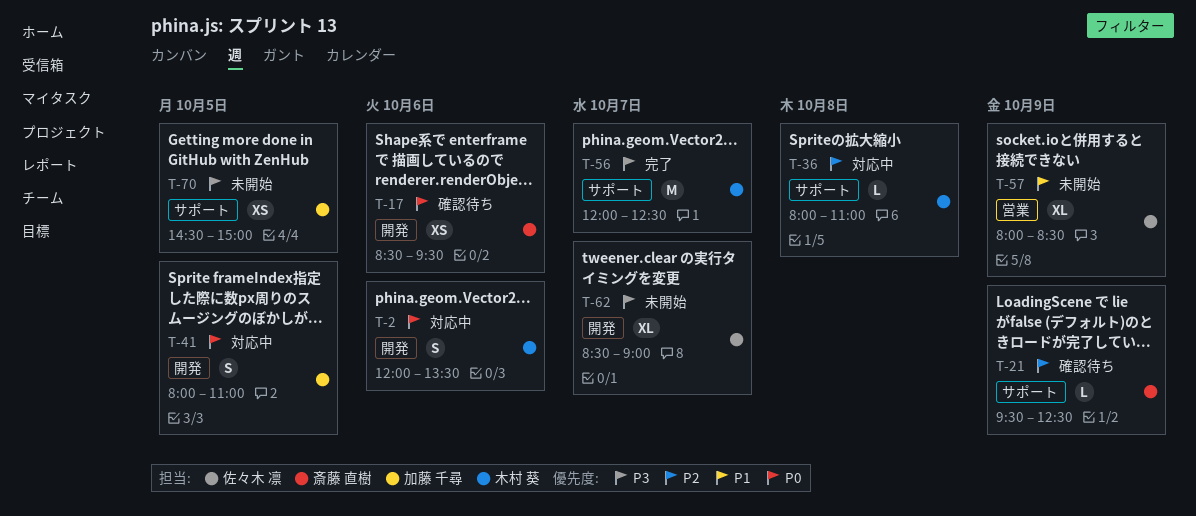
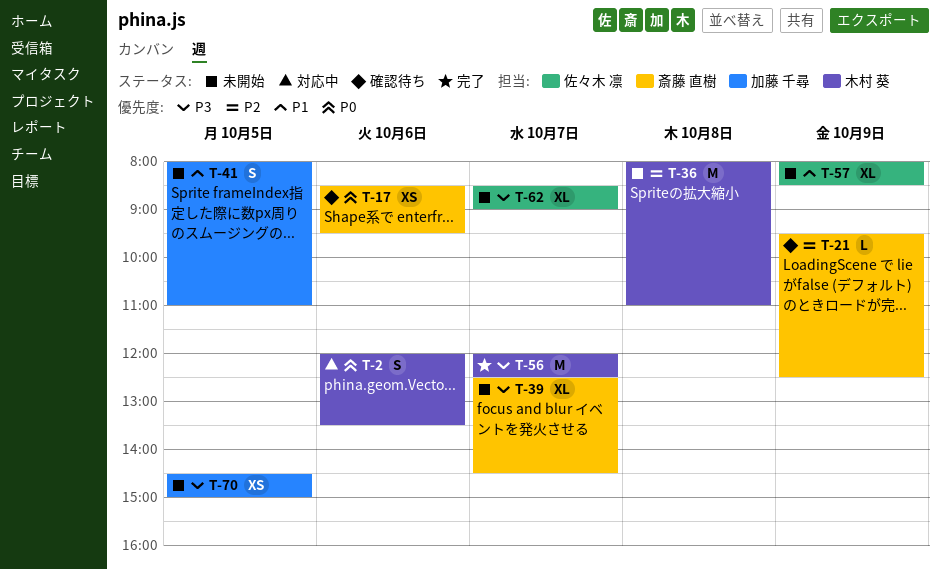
T-36, status: 対応中 -> 未開始
T-36, estimate: L -> M
T-39: none -> present
T-41, status: 対応中 -> 未開始
T-41, priority: P0 -> P1

